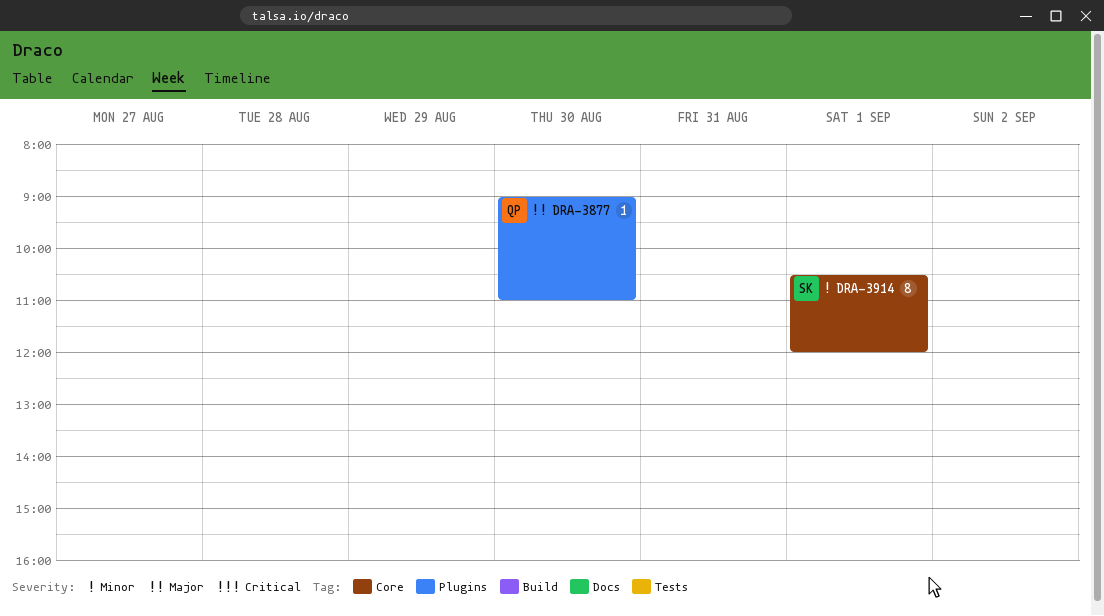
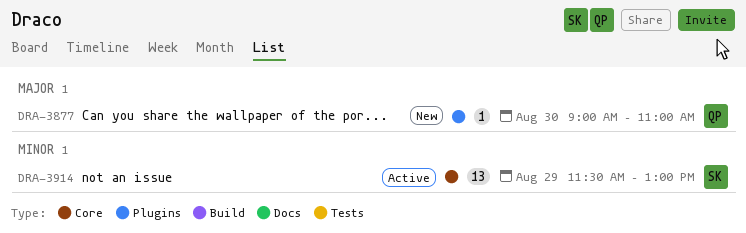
DRA-3914, estimate: 8 -> 13
DRA-3914, day: Sep 1 -> Aug 29
DRA-3914, begins: 10:30 -> 11:30
DRA-3914, ends: 12:00 -> 13:00

